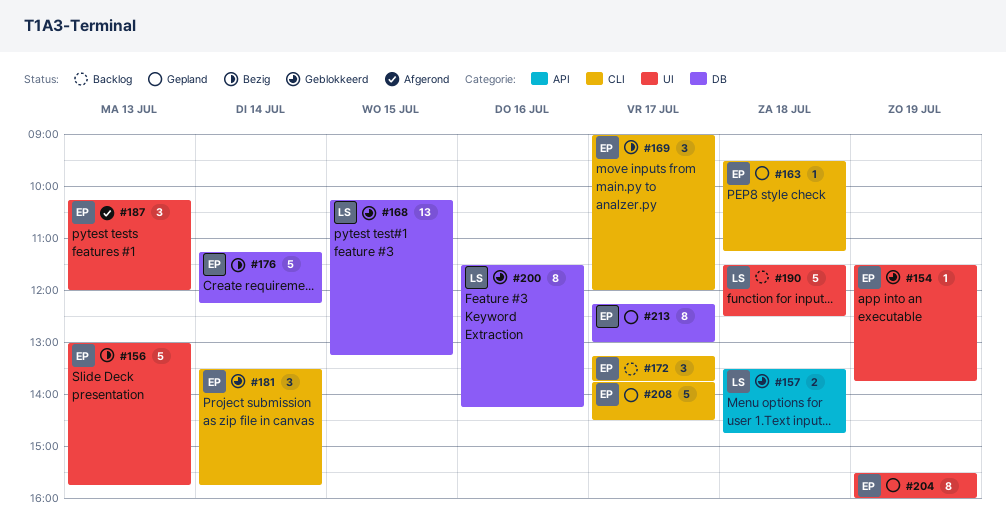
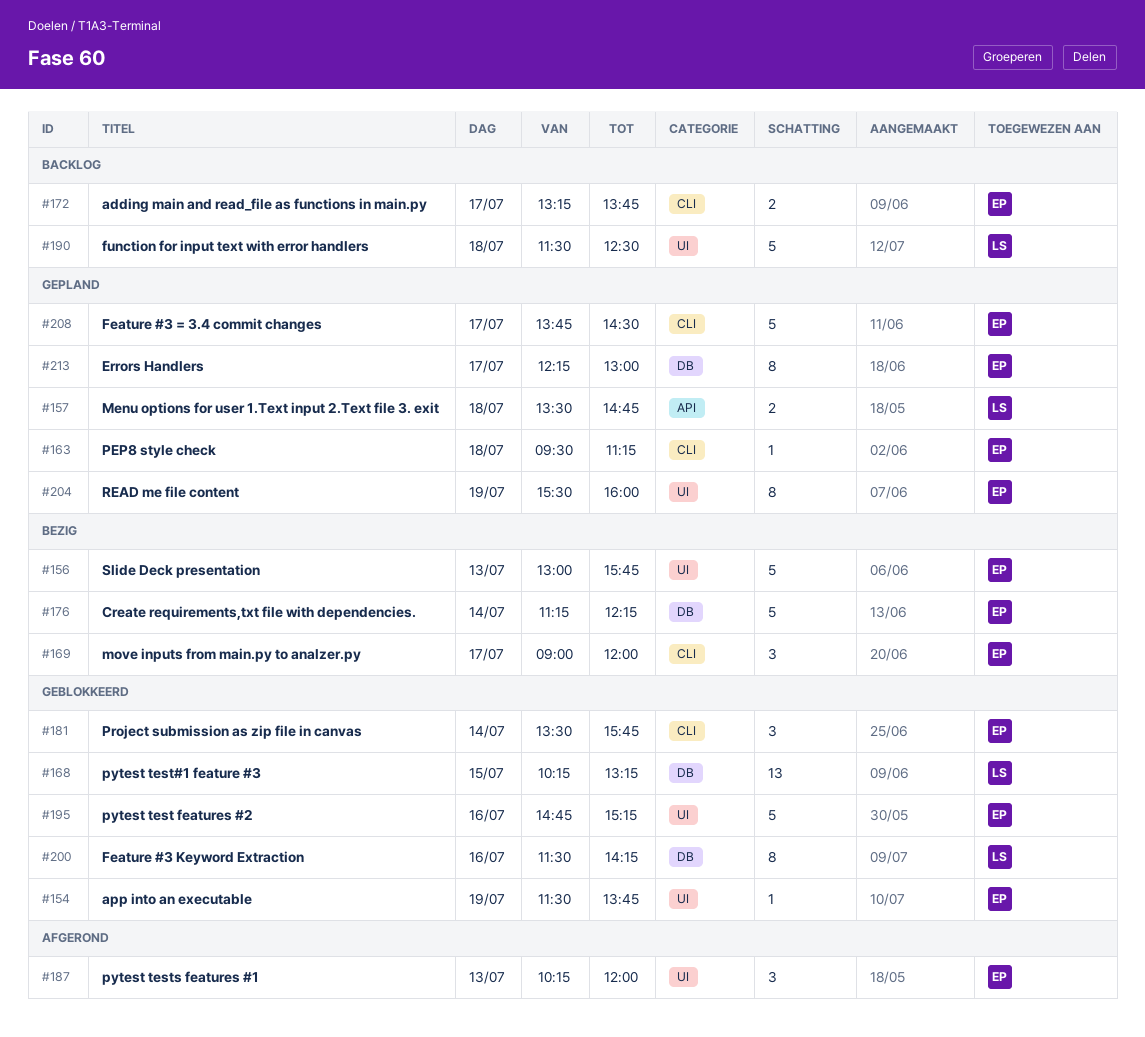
#157, status: Geblokkeerd -> Gepland
#172, estimate: 3 -> 2
#195: none -> present

